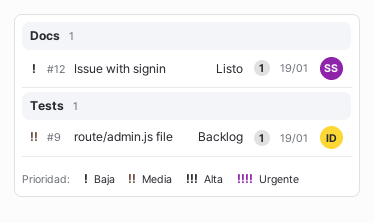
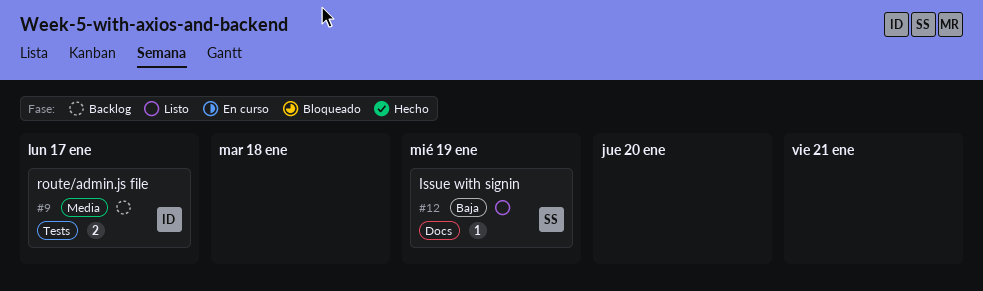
#9, estimate: 1 -> 2
#9, due: Jan 19 -> Jan 17

